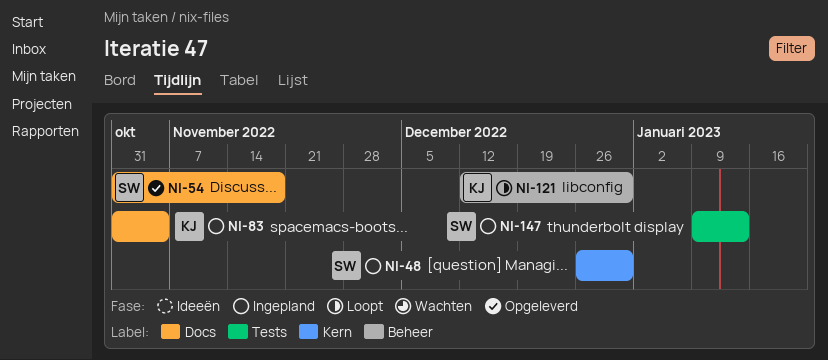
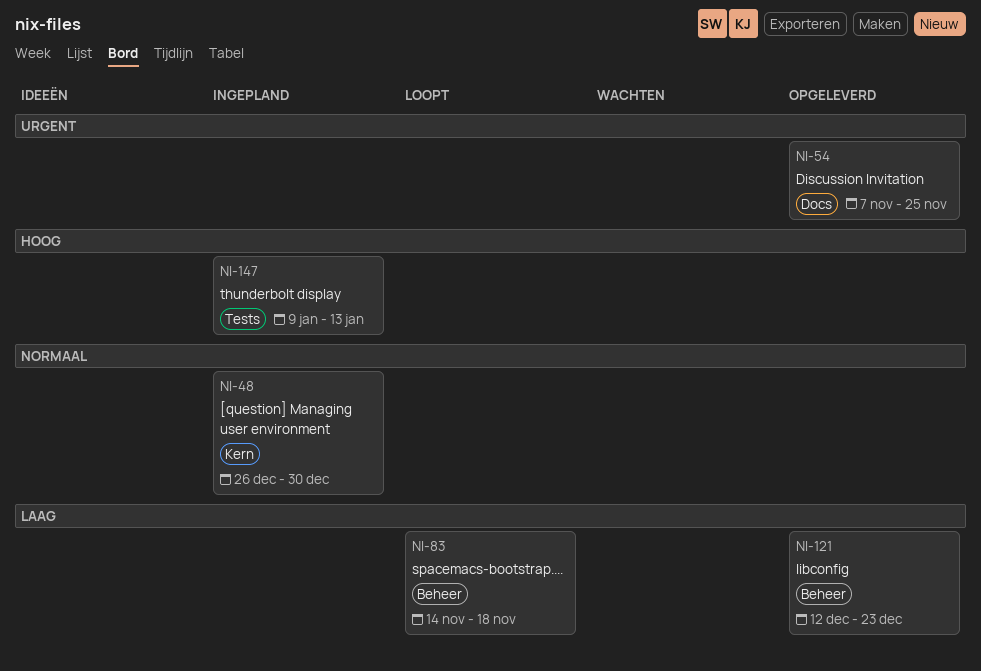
NI-54, start: Oct 31 -> Nov 7
NI-54, due: Nov 18 -> Nov 25
NI-83, status: Ingepland -> Loopt
NI-83, label: Docs -> Beheer
NI-83, start: Oct 31 -> Nov 14
NI-83, due: Nov 4 -> Nov 18
NI-121, status: Loopt -> Opgeleverd
NI-121, due: Dec 30 -> Dec 23

